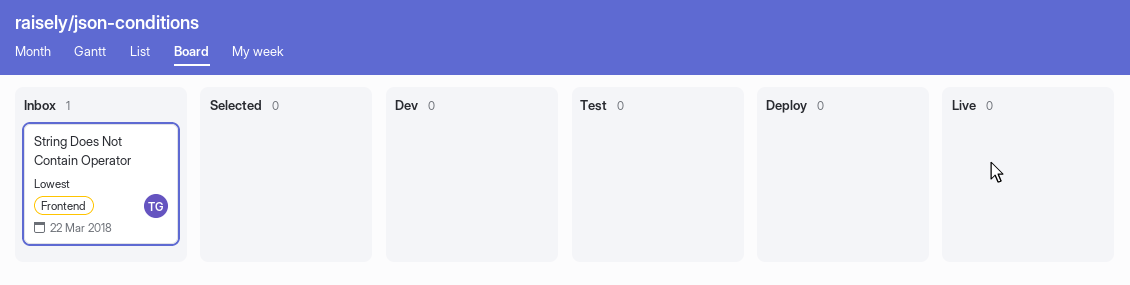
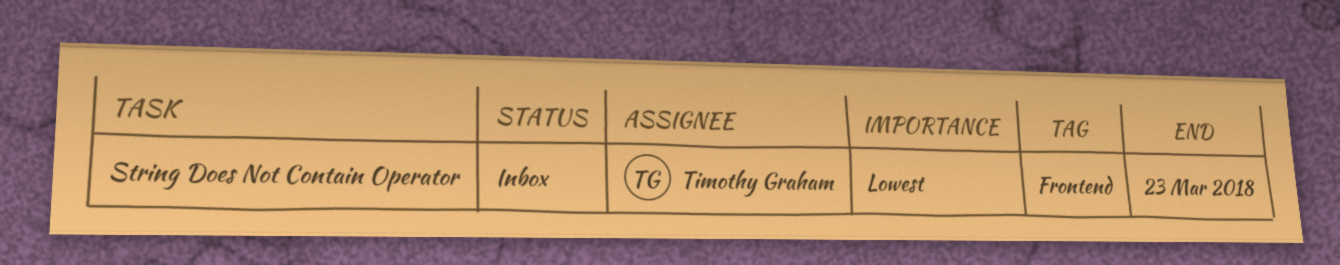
String Does Not Contain Operator, due: Mar 22 -> Mar 23

